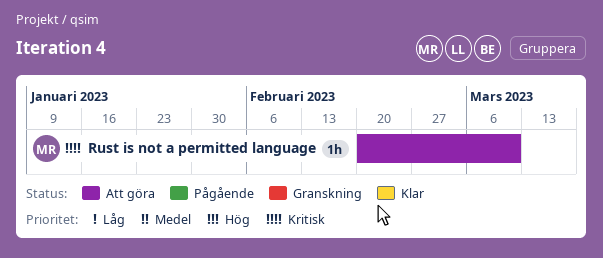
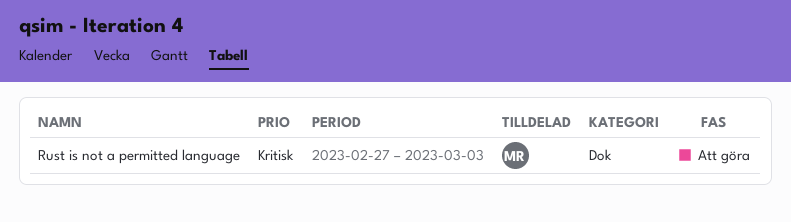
Rust is not a permitted language, start: Feb 20 -> Feb 27
Rust is not a permitted language, due: Mar 10 -> Mar 3

